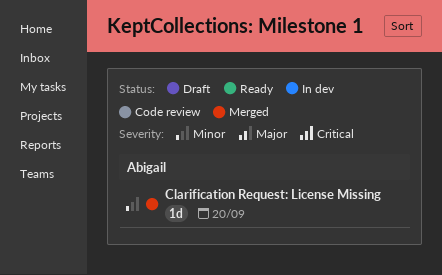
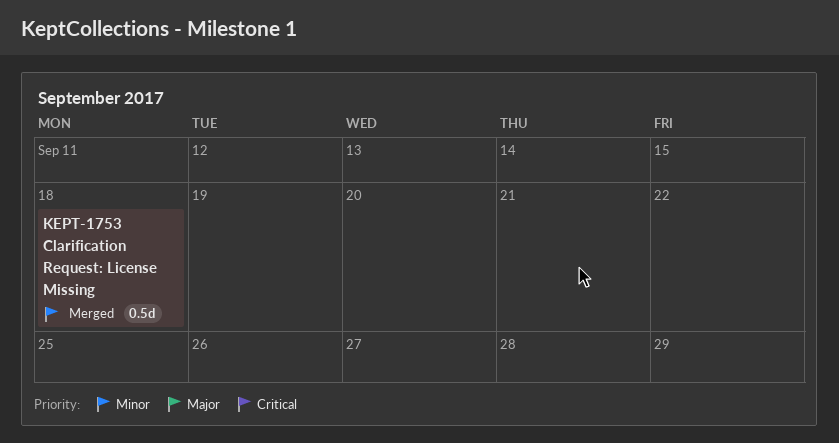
Clarification Request: License Missing, estimate: 1d -> 0.5d
Clarification Request: License Missing, due: Sep 20 -> Sep 18

